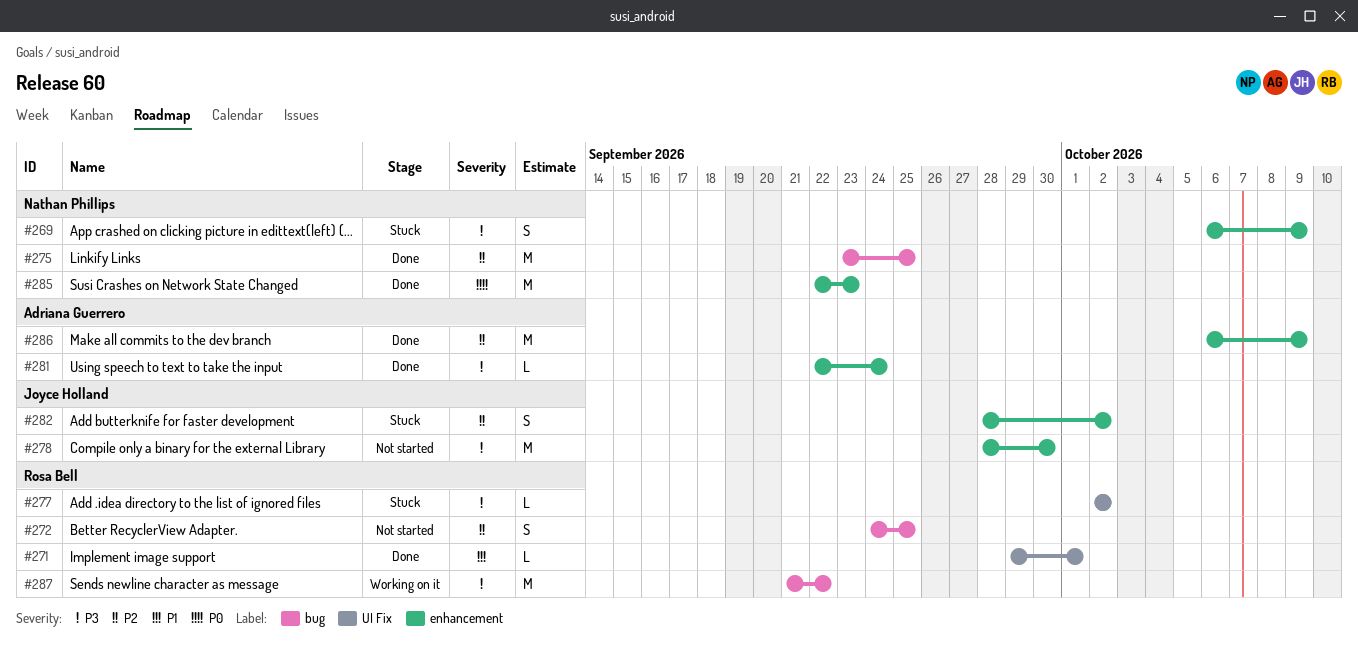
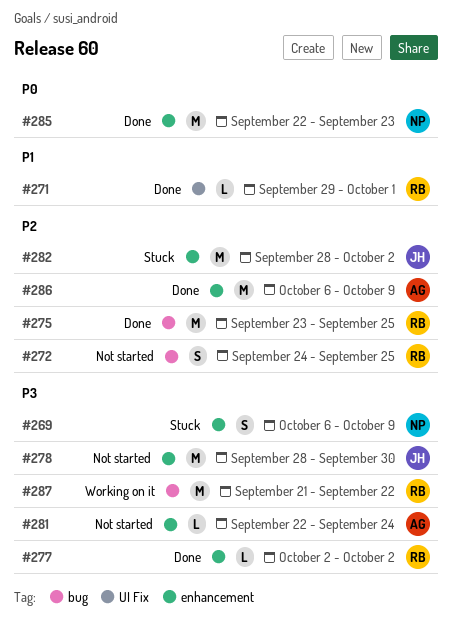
#275, owner: Nathan Phillips -> Rosa Bell
#277, status: Stuck -> Done
#277, label: UI Fix -> enhancement
#281, status: Done -> Not started
#282, estimate: S -> M

